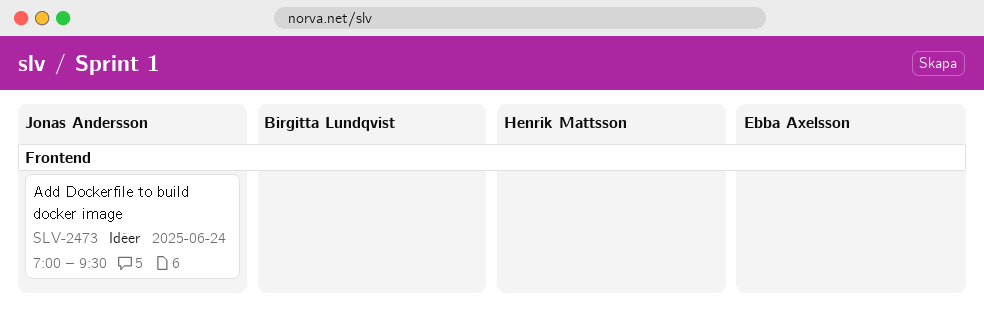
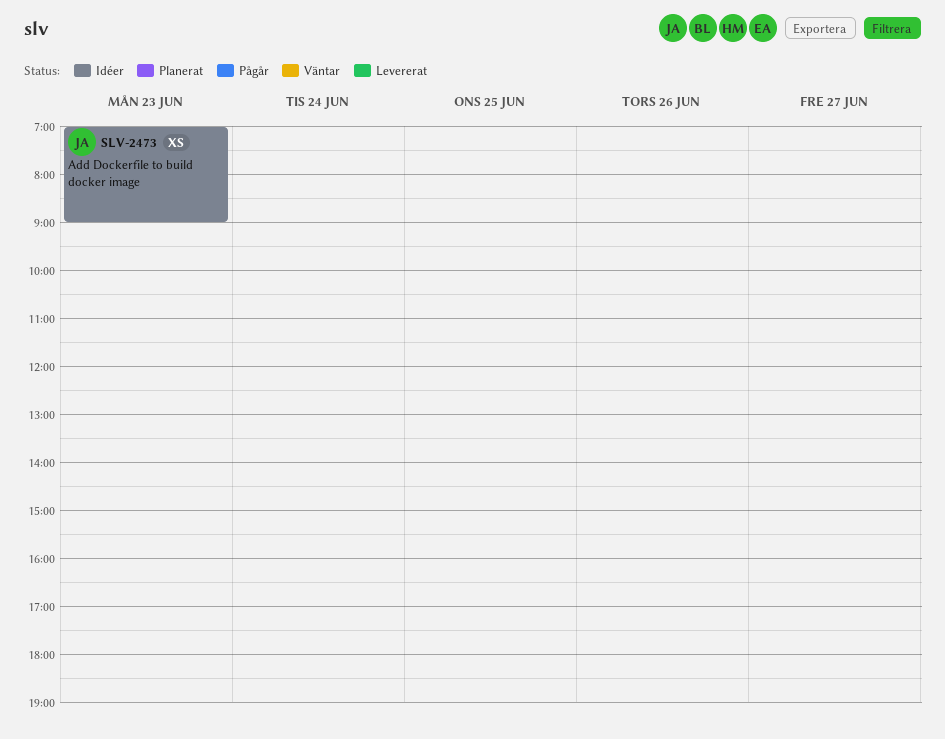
SLV-2473, day: Jun 24 -> Jun 23
SLV-2473, ends: 09:30 -> 09:00

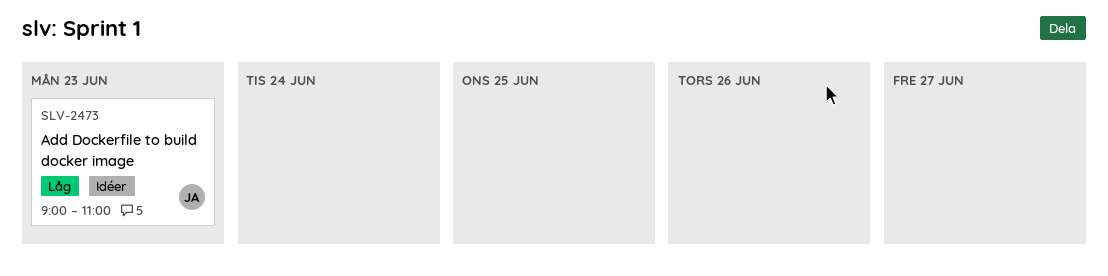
SLV-2473, begins: 07:00 -> 09:00
SLV-2473, ends: 09:00 -> 11:00

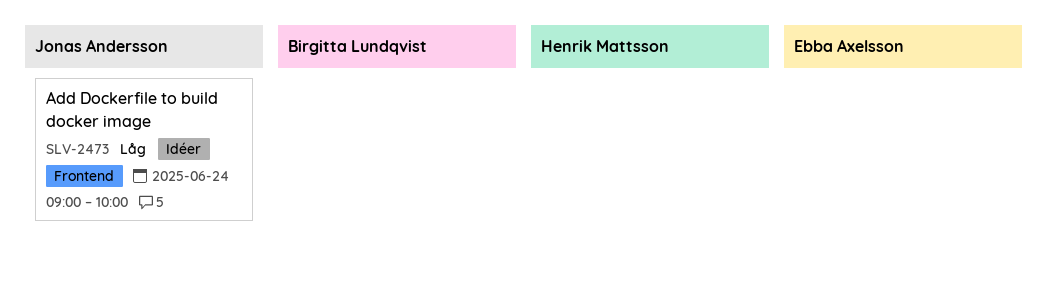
SLV-2473, day: Jun 23 -> Jun 24
SLV-2473, ends: 11:00 -> 10:00

